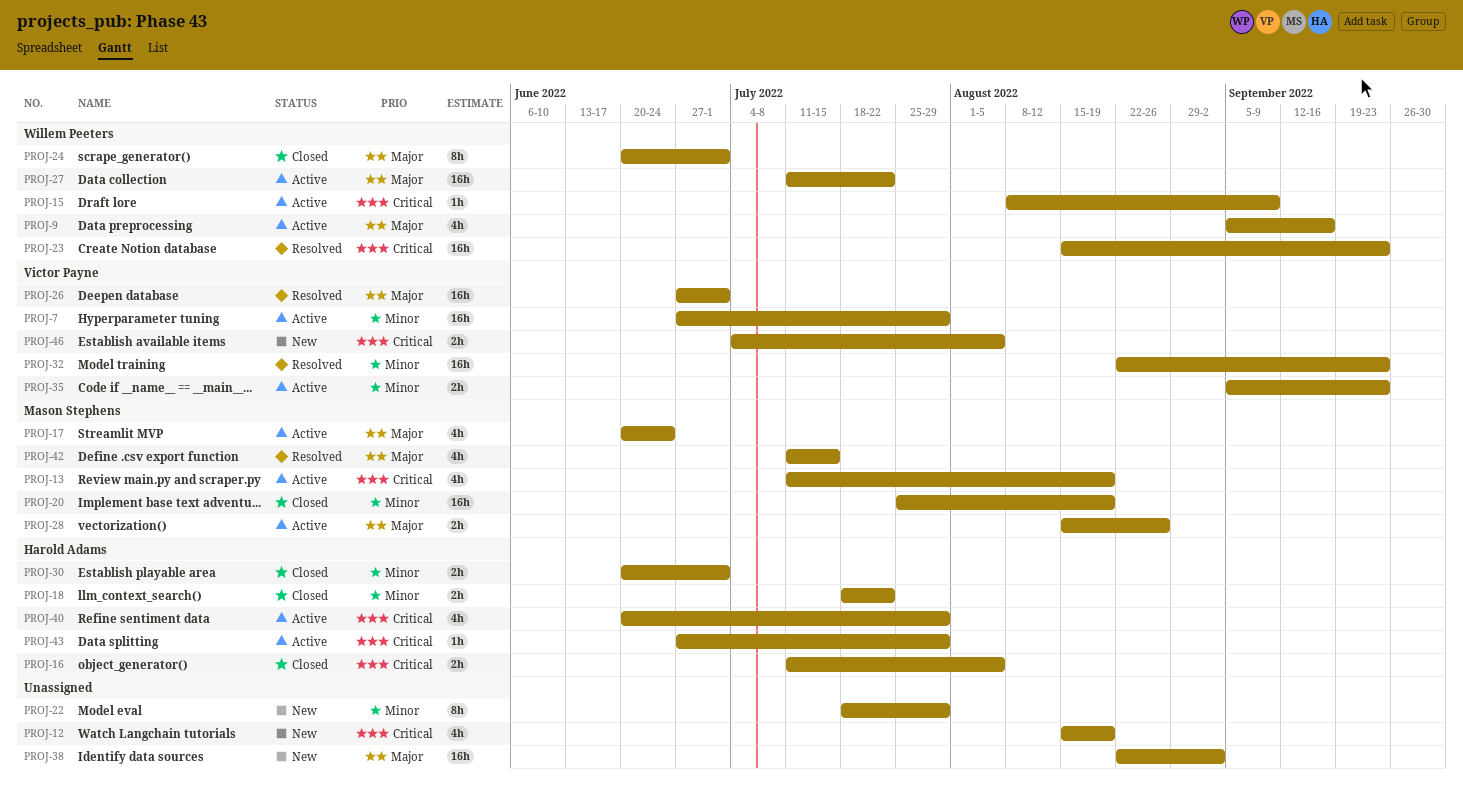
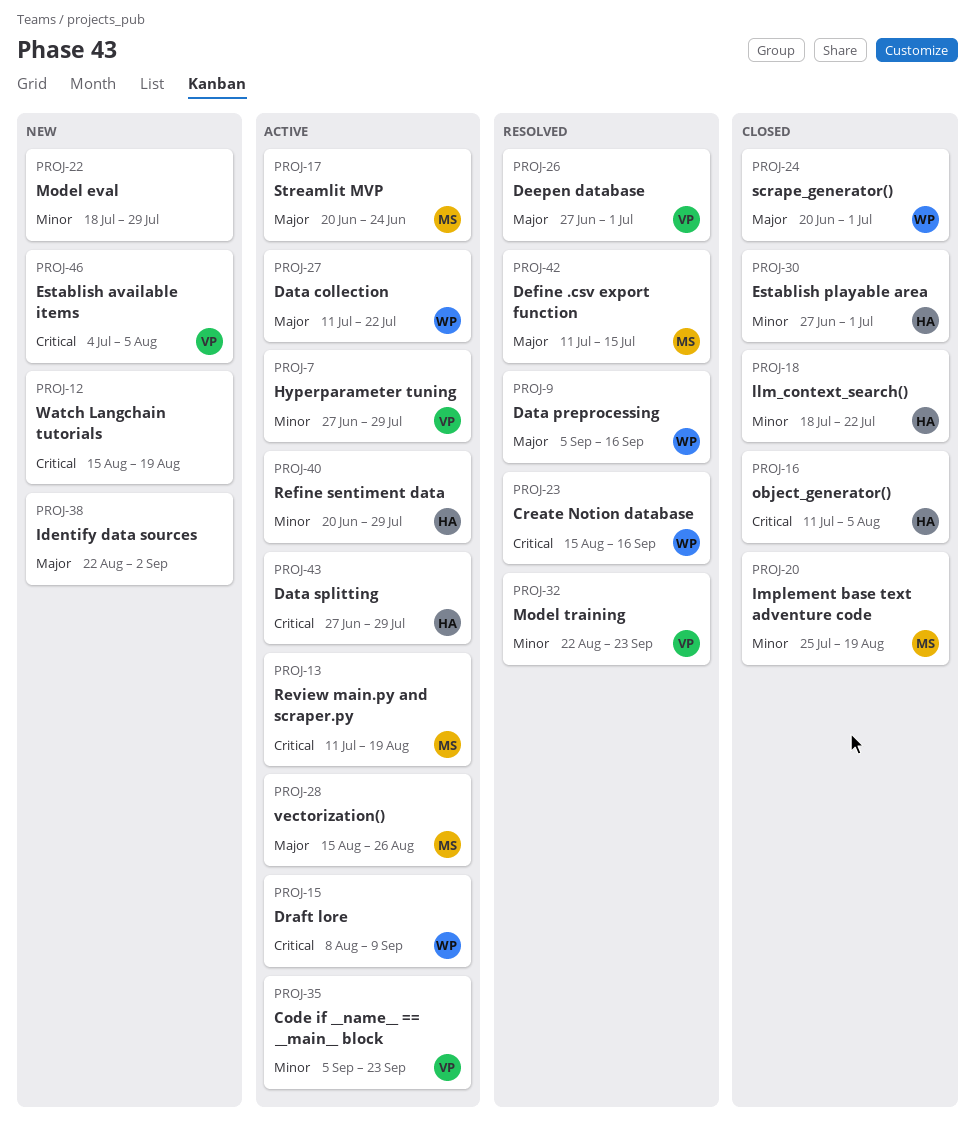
PROJ-9, status: Active -> Resolved
PROJ-23, due: Sep 23 -> Sep 16
PROJ-30, start: Jun 20 -> Jun 27
PROJ-40, priority: Critical -> Minor

